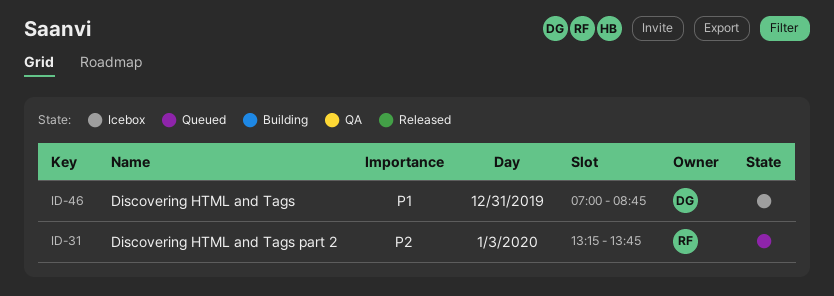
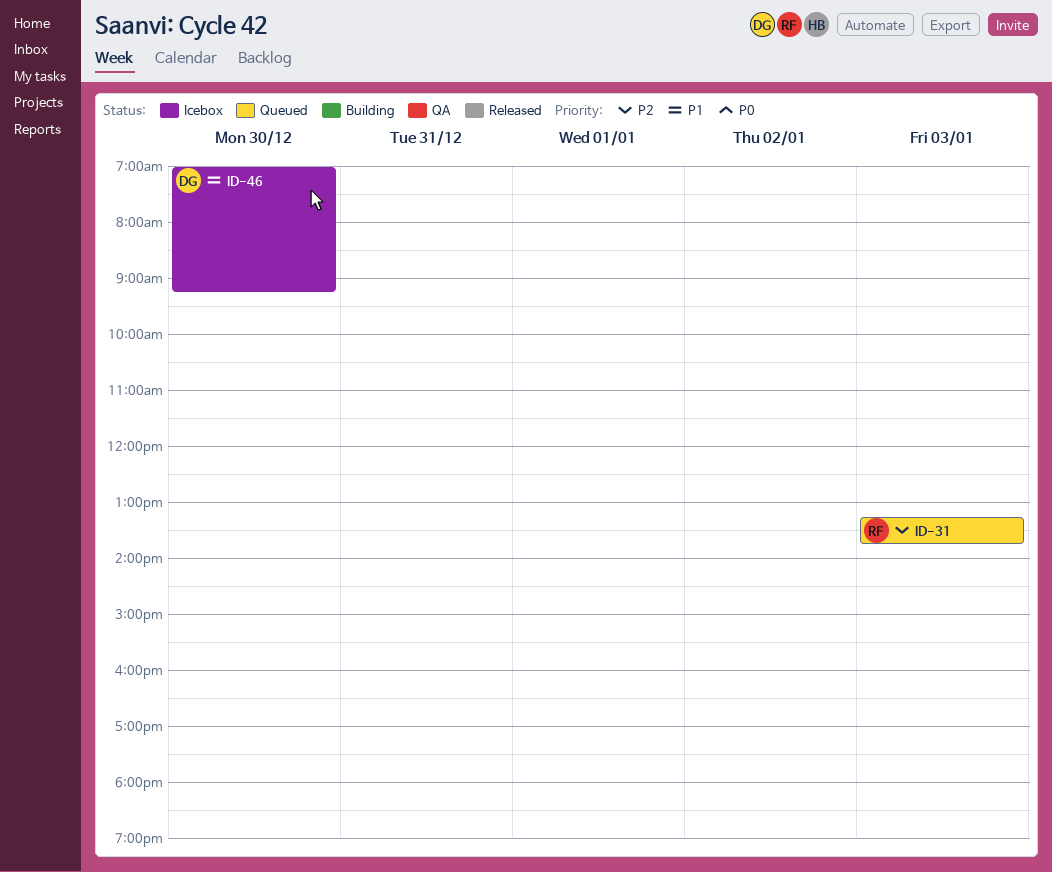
ID-46, day: Dec 31 -> Dec 30
ID-46, ends: 08:45 -> 09:15

